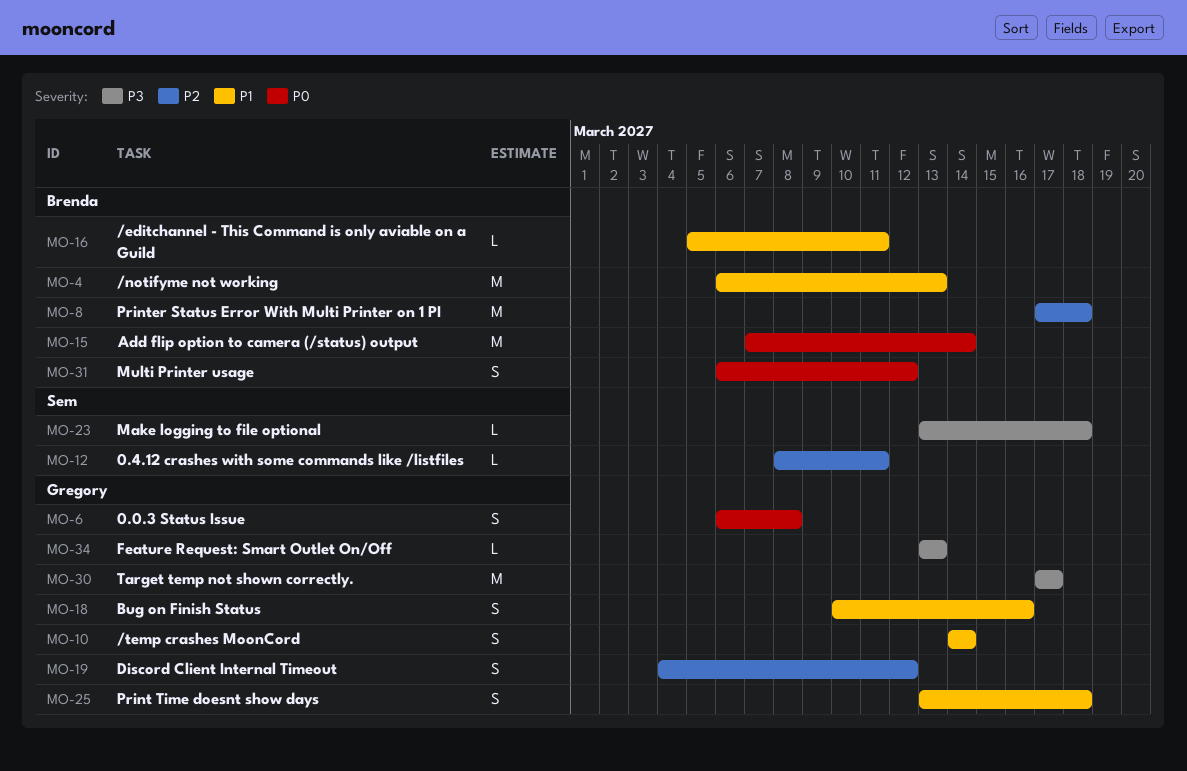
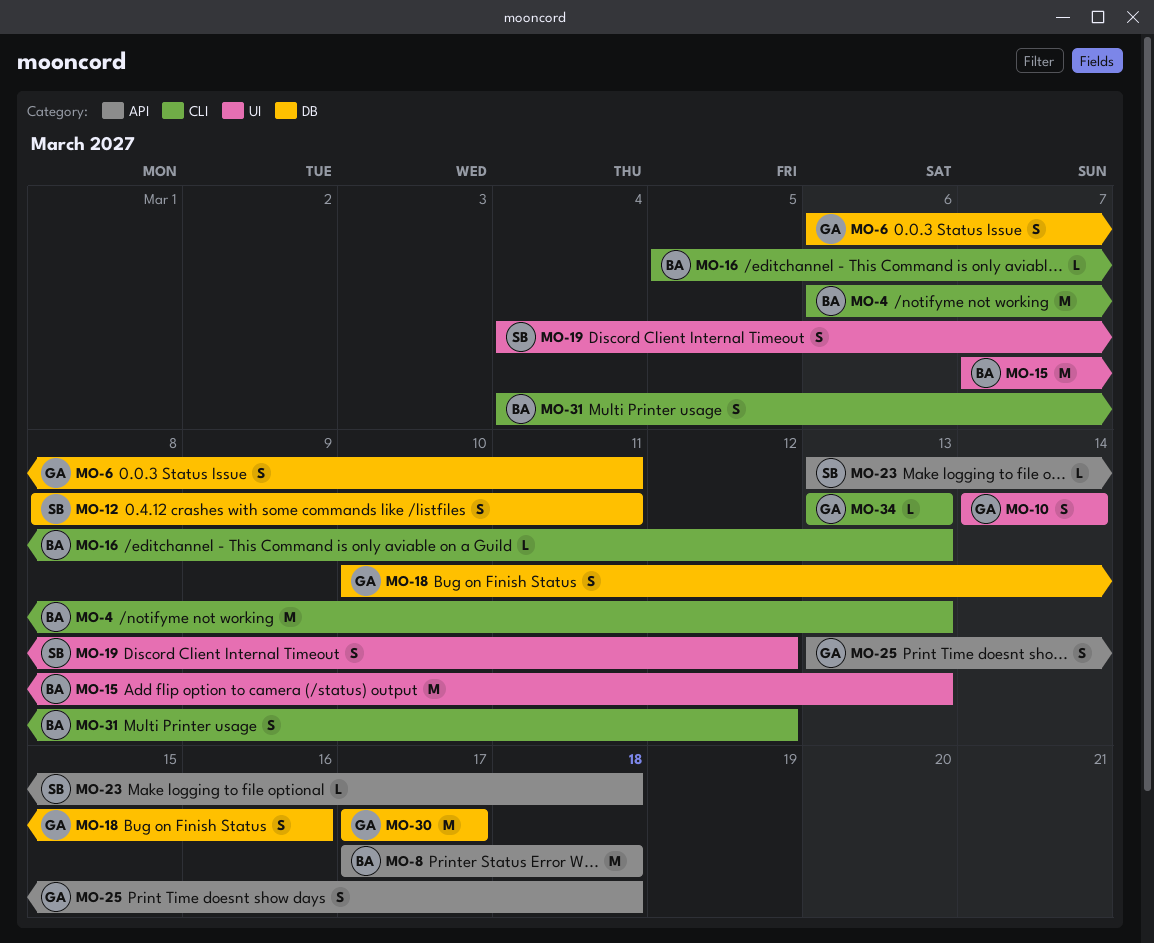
MO-6, due: Mar 8 -> Mar 11
MO-12, estimate: L -> S
MO-15, due: Mar 14 -> Mar 13
MO-16, due: Mar 11 -> Mar 13
MO-19, owner: Gregory -> Sem
MO-31, start: Mar 6 -> Mar 4

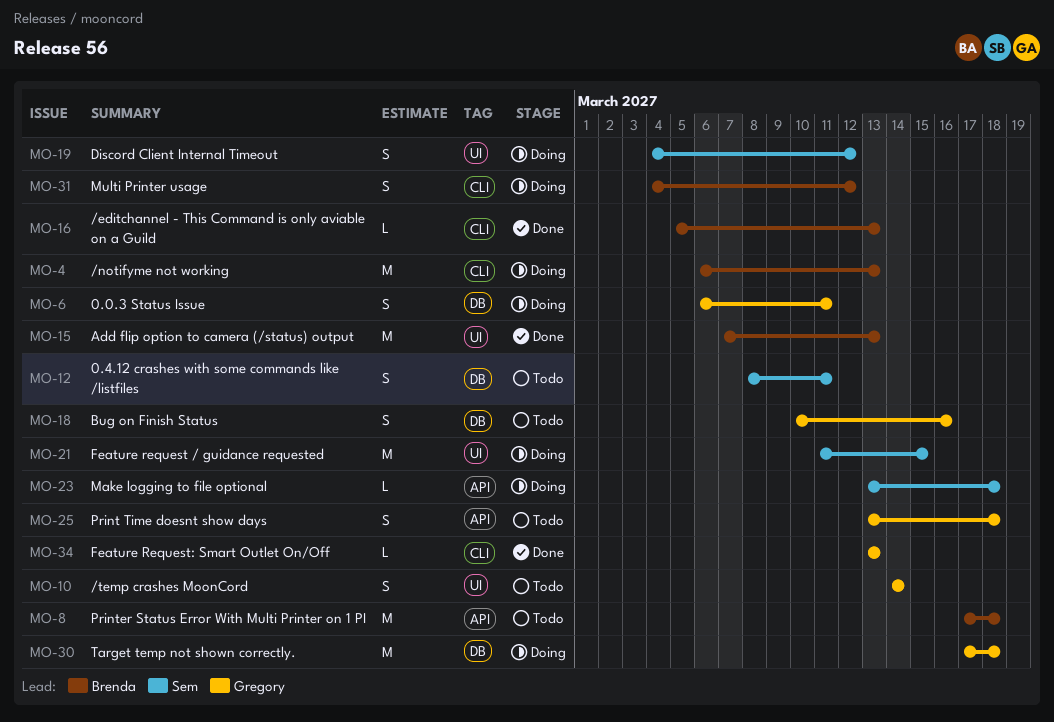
MO-21: none -> present
MO-30, due: Mar 17 -> Mar 18

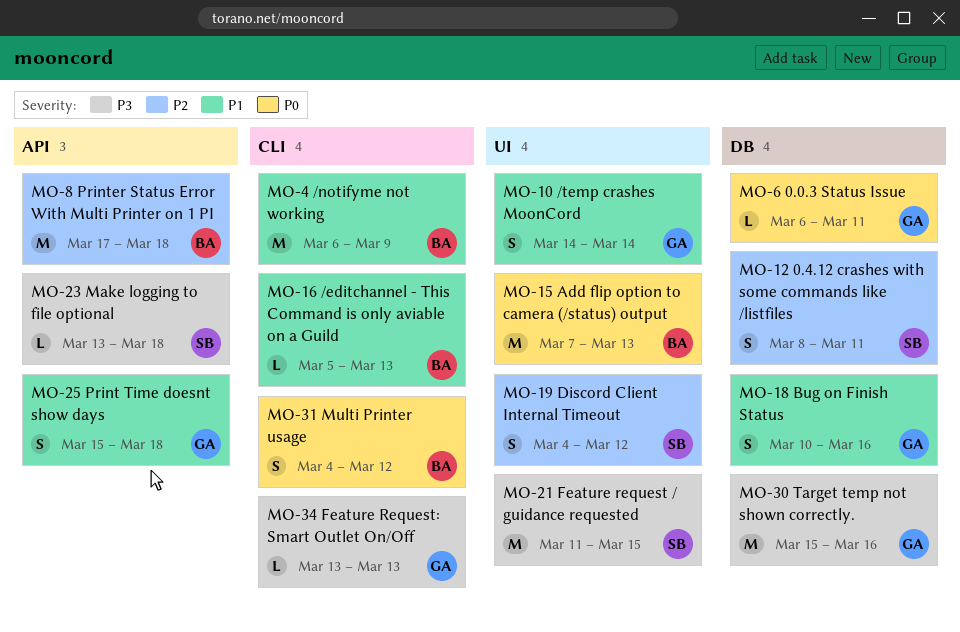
MO-4, due: Mar 13 -> Mar 9
MO-6, estimate: S -> L
MO-25, start: Mar 13 -> Mar 15
MO-30, start: Mar 17 -> Mar 15
MO-30, due: Mar 18 -> Mar 16

